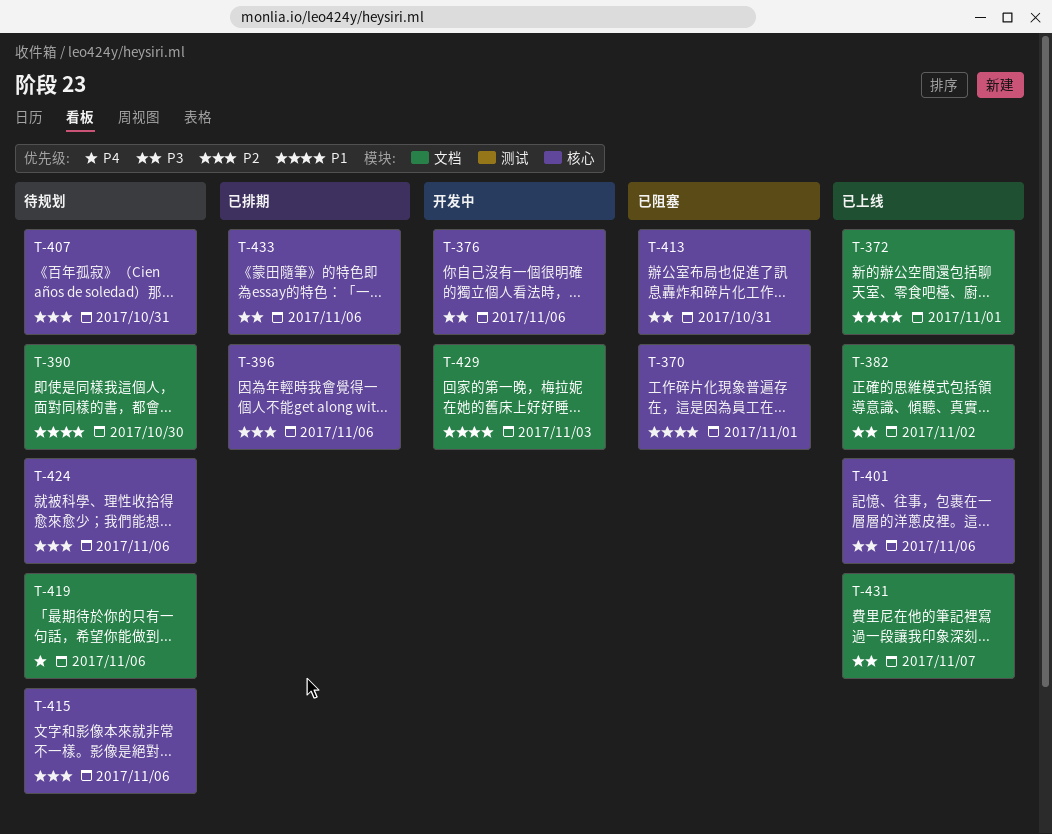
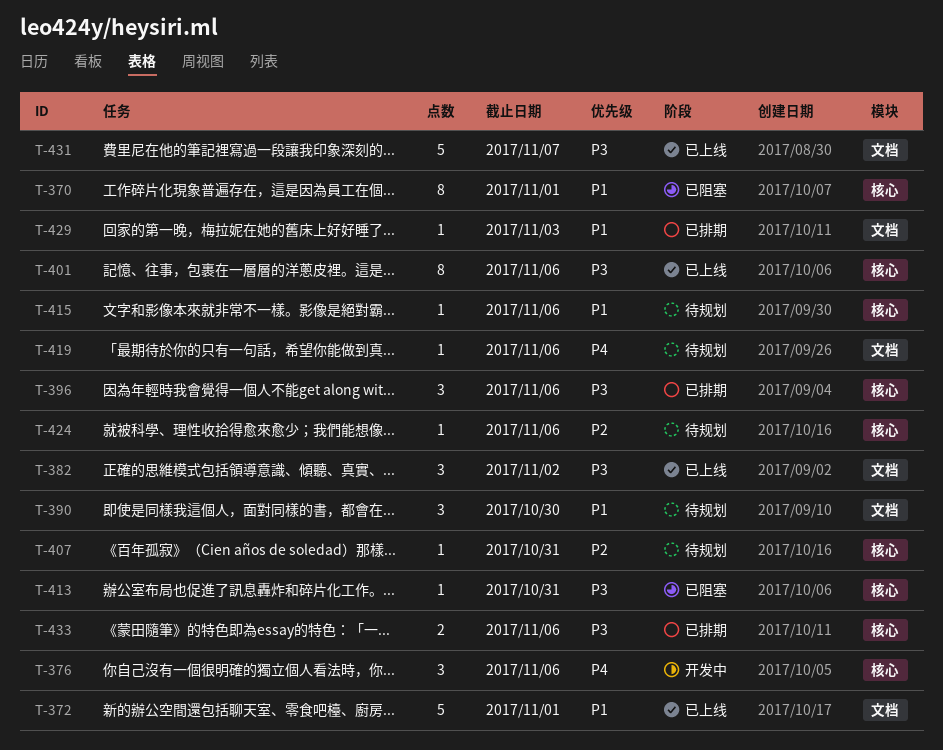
T-376, priority: P3 -> P4
T-396, priority: P2 -> P3
T-415, priority: P2 -> P1
T-429, status: 开发中 -> 已排期

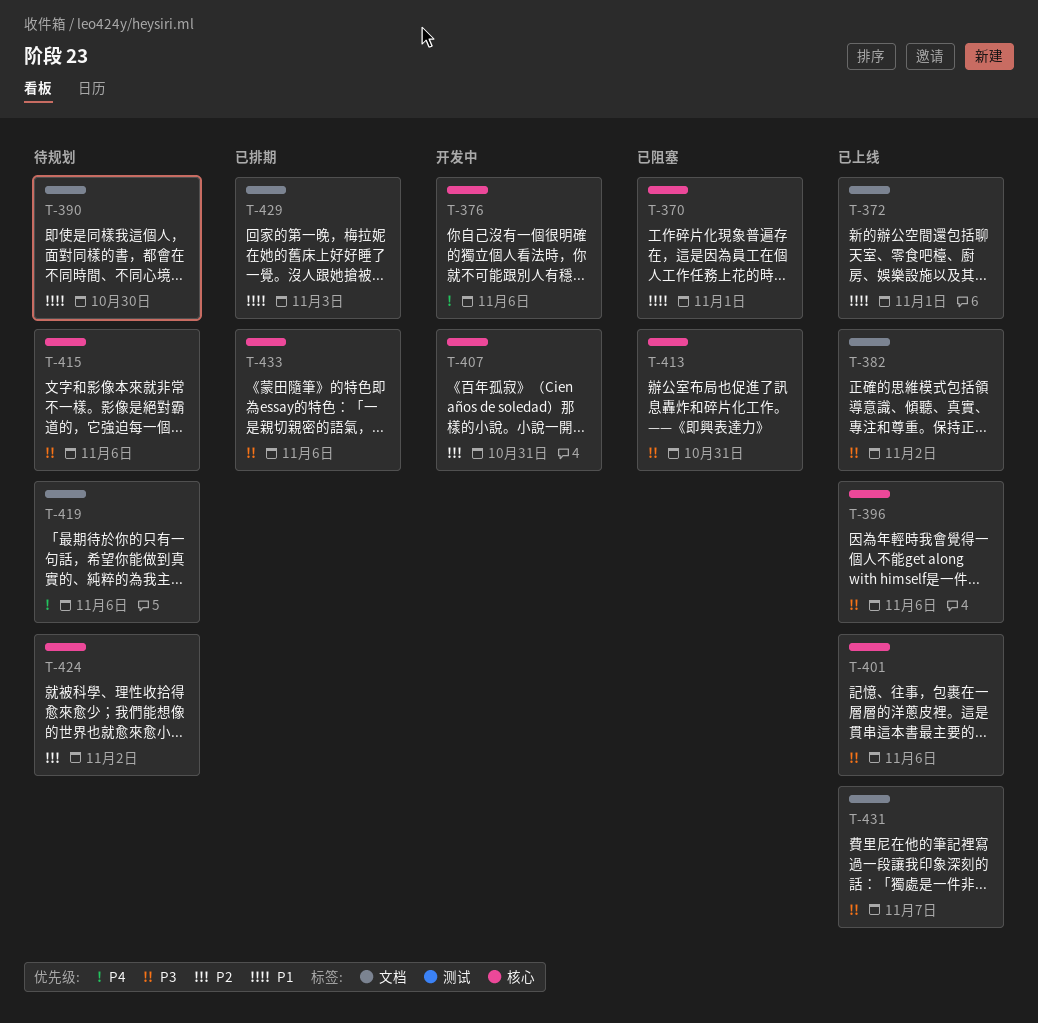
T-396, status: 已排期 -> 已上线
T-407, status: 待规划 -> 开发中
T-415, priority: P1 -> P3
T-424, due: Nov 6 -> Nov 2

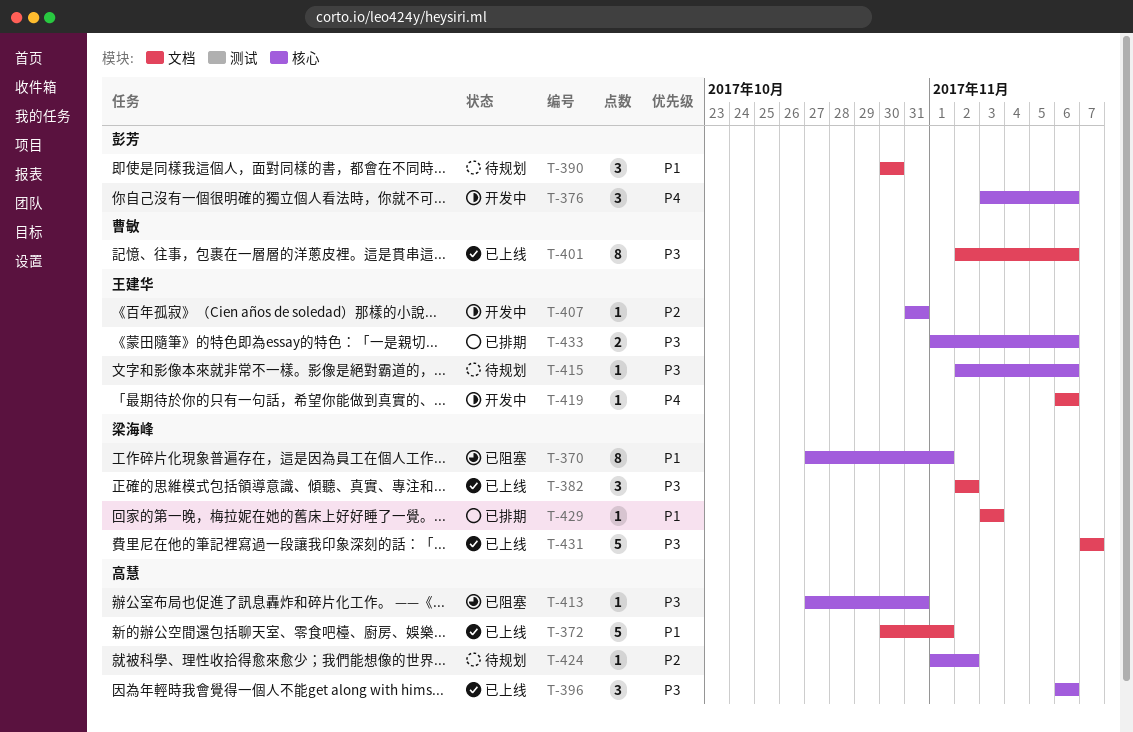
T-401, label: 核心 -> 文档
T-419, status: 待规划 -> 开发中

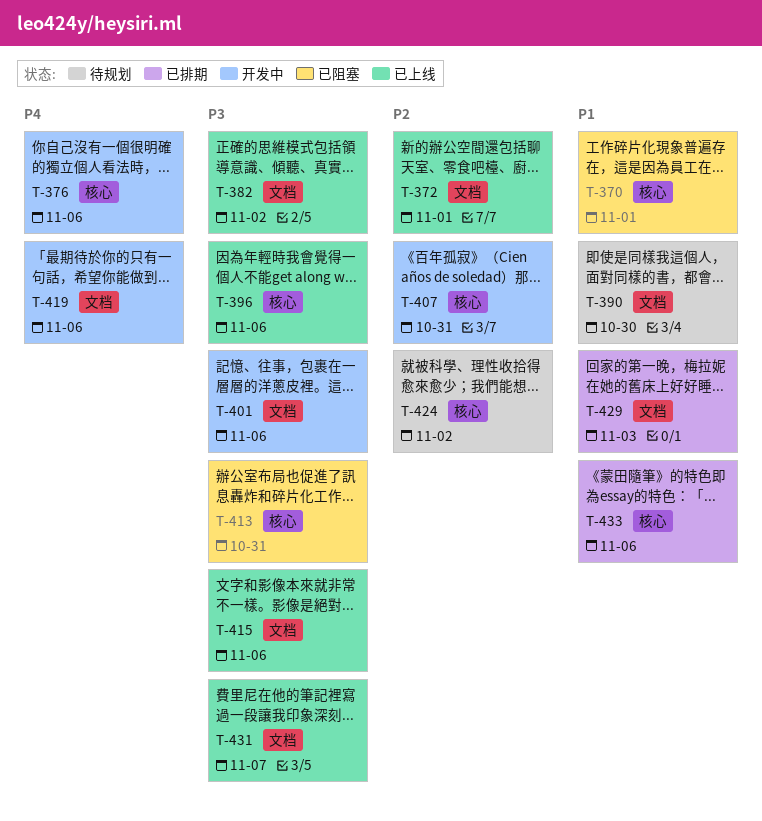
T-372, priority: P1 -> P2
T-401, status: 已上线 -> 开发中
T-415, status: 待规划 -> 已上线
T-415, label: 核心 -> 文档
T-433, priority: P3 -> P1

